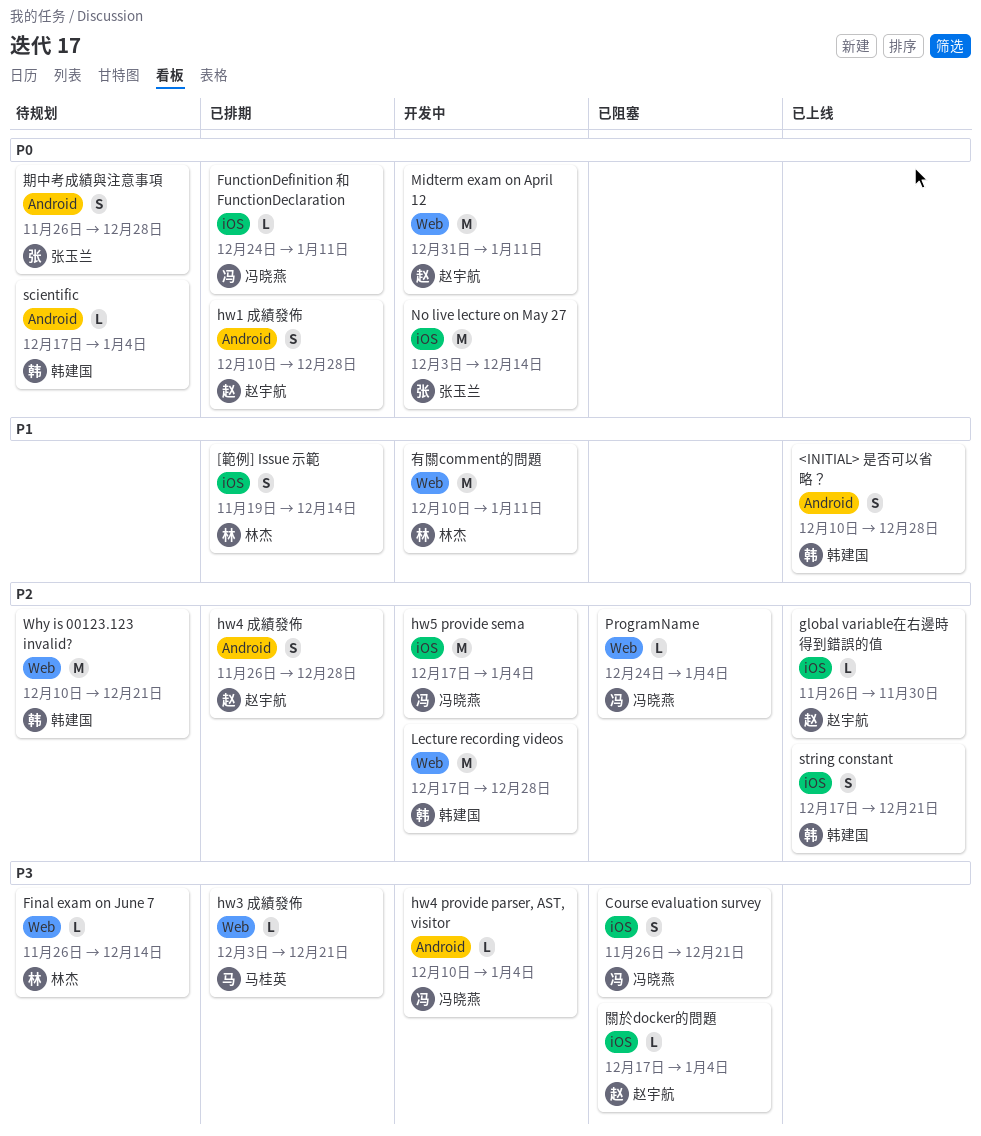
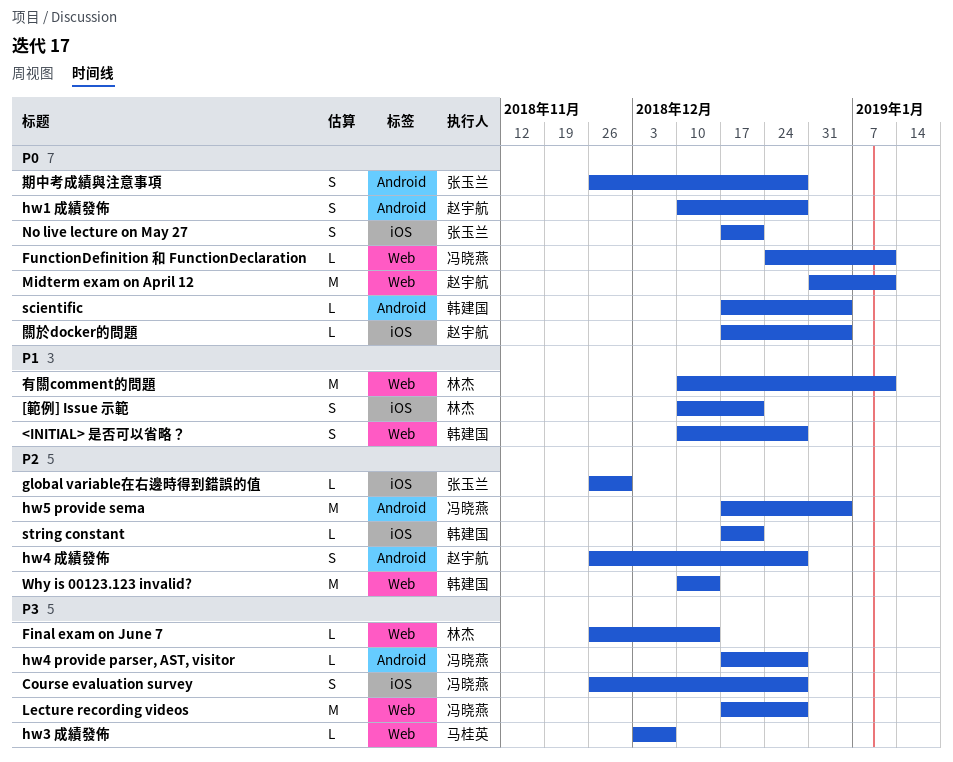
<INITIAL> 是否可以省略？, label: Android -> Web
[範例] Issue 示範, start: Nov 19 -> Dec 10
[範例] Issue 示範, due: Dec 14 -> Dec 21
Course evaluation survey, due: Dec 21 -> Dec 28
FunctionDefinition 和 FunctionDeclaration, label: iOS -> Web
global variable在右邊時得到錯誤的值, owner: 赵宇航 -> 张玉兰
hw3 成績發佈, due: Dec 21 -> Dec 7
hw4 provide parser, AST, visitor, start: Dec 10 -> Dec 17
hw4 provide parser, AST, visitor, due: Jan 4 -> Dec 28
hw5 provide sema, label: iOS -> Android
Lecture recording videos, owner: 韩建国 -> 冯晓燕
Lecture recording videos, priority: P2 -> P3
No live lecture on May 27, estimate: M -> S
No live lecture on May 27, start: Dec 3 -> Dec 17
No live lecture on May 27, due: Dec 14 -> Dec 21
ProgramName: present -> none
string constant, estimate: S -> L
Why is 00123.123 invalid?, due: Dec 21 -> Dec 14
關於docker的問題, priority: P3 -> P0

